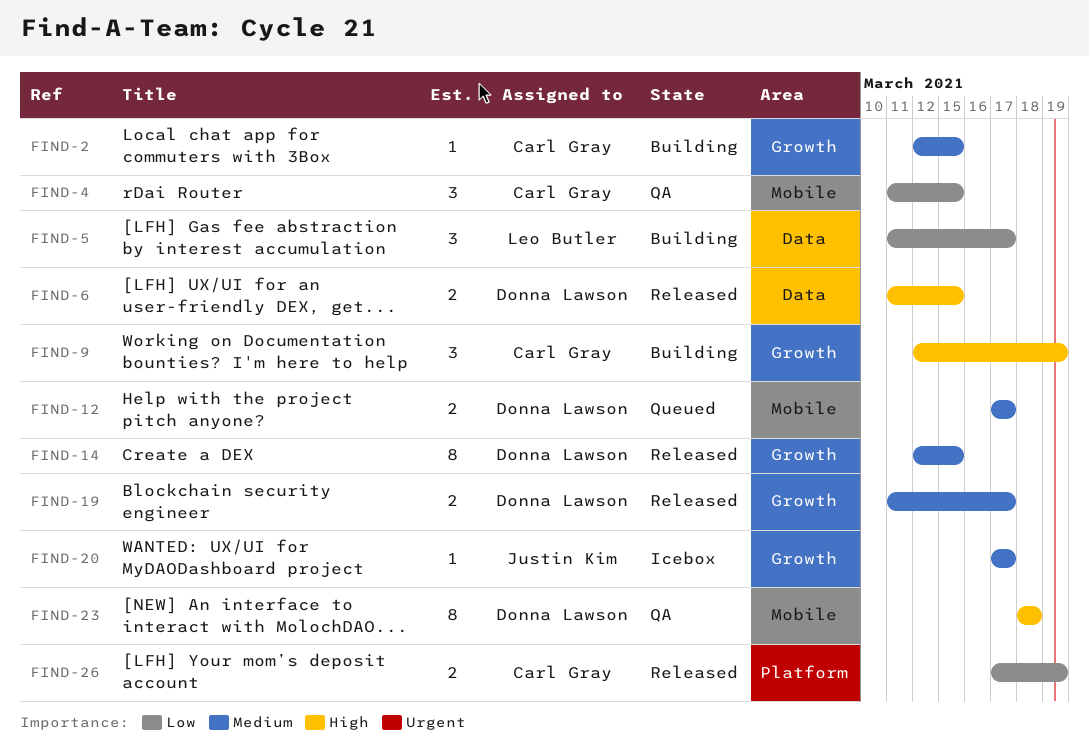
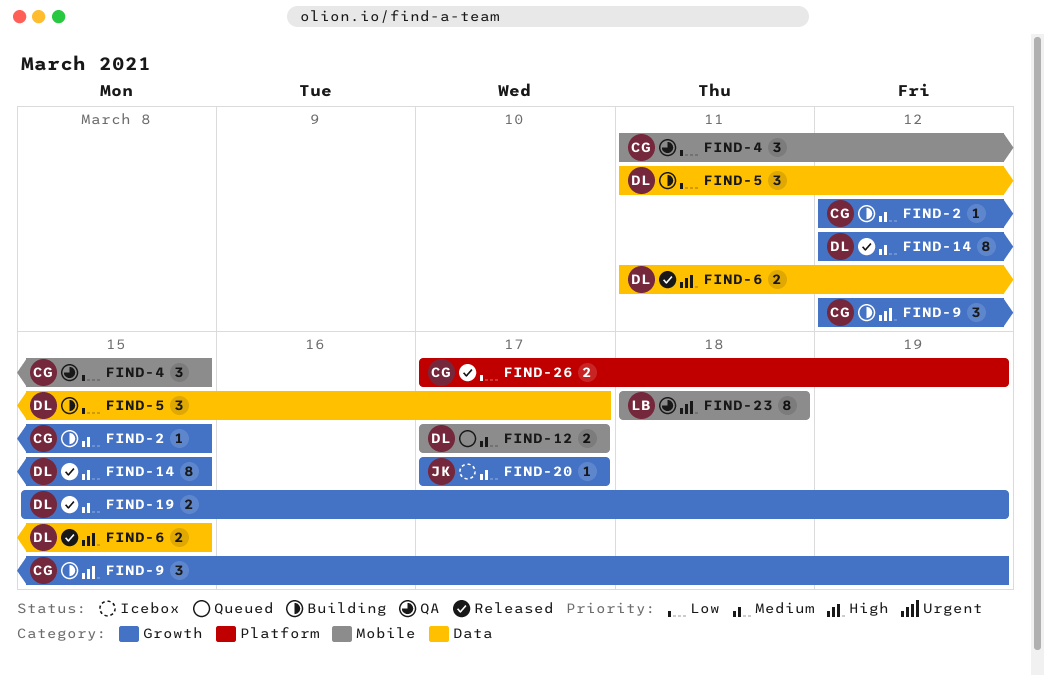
FIND-5, owner: Leo Butler -> Donna Lawson
FIND-19, start: Mar 11 -> Mar 15
FIND-19, due: Mar 17 -> Mar 19
FIND-23, owner: Donna Lawson -> Leo Butler

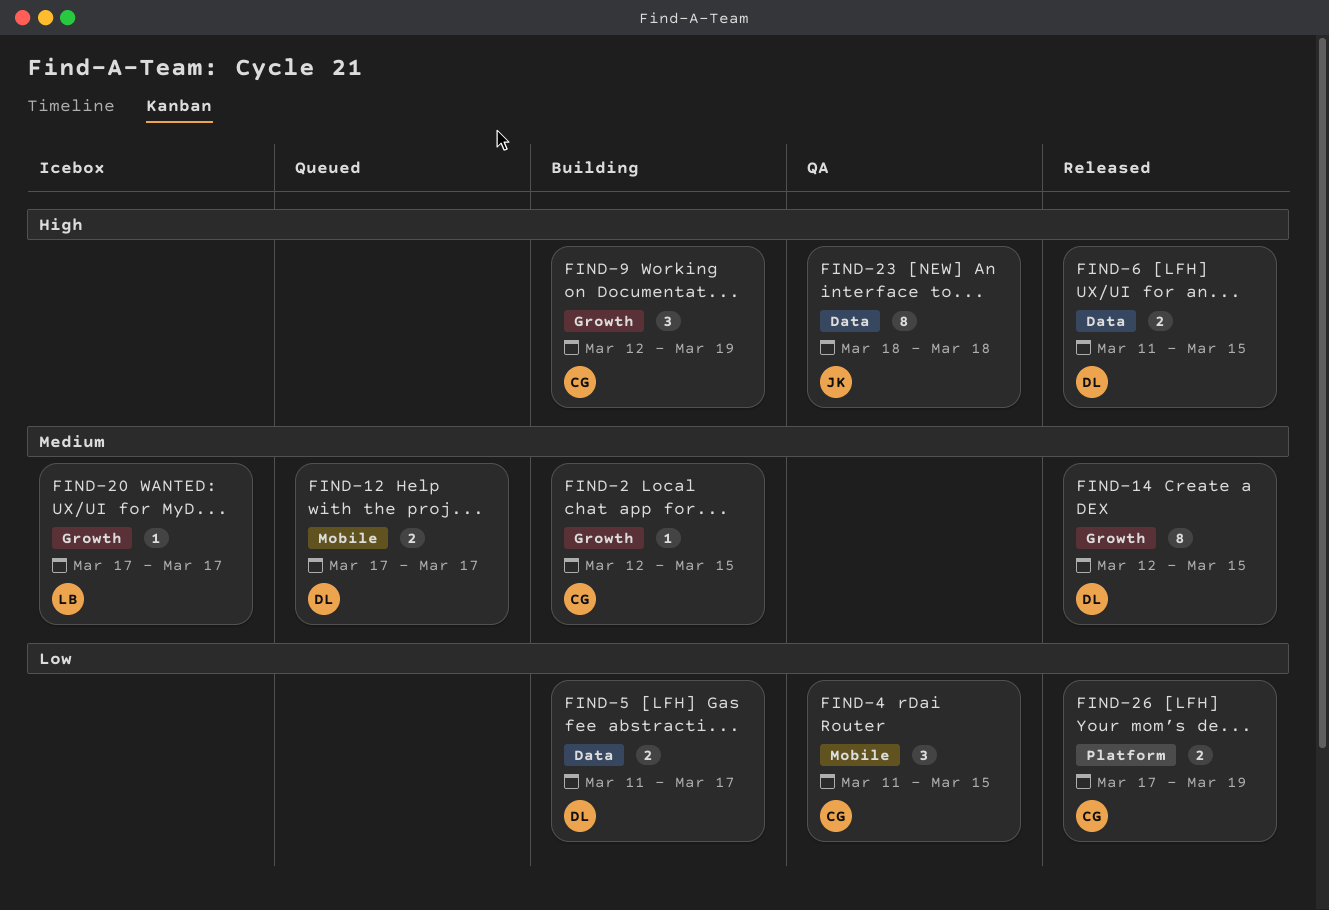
FIND-5, estimate: 3 -> 2
FIND-19: present -> none
FIND-20, owner: JK -> LB
FIND-23, owner: LB -> JK
FIND-23, label: Mobile -> Data

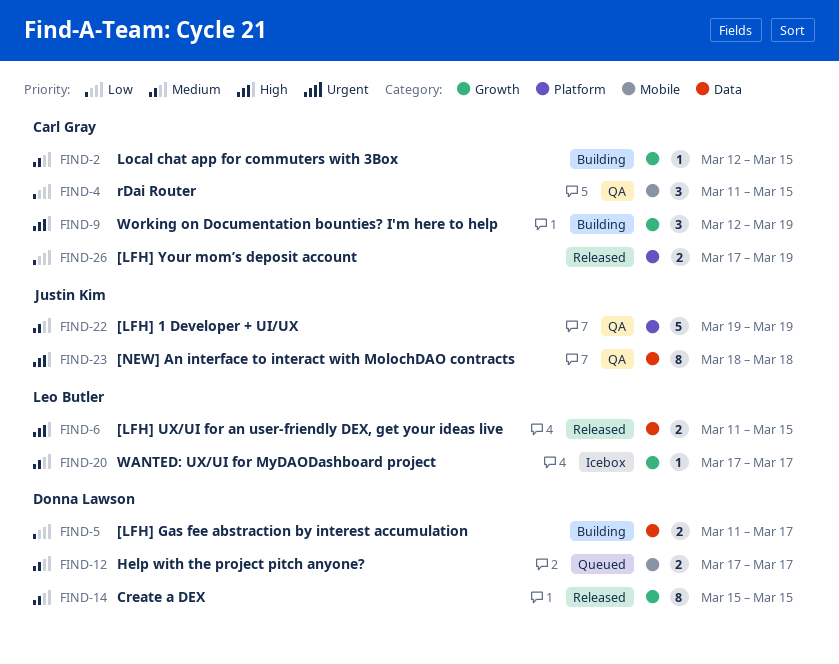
FIND-6, owner: Donna Lawson -> Leo Butler
FIND-14, start: Mar 12 -> Mar 15
FIND-22: none -> present

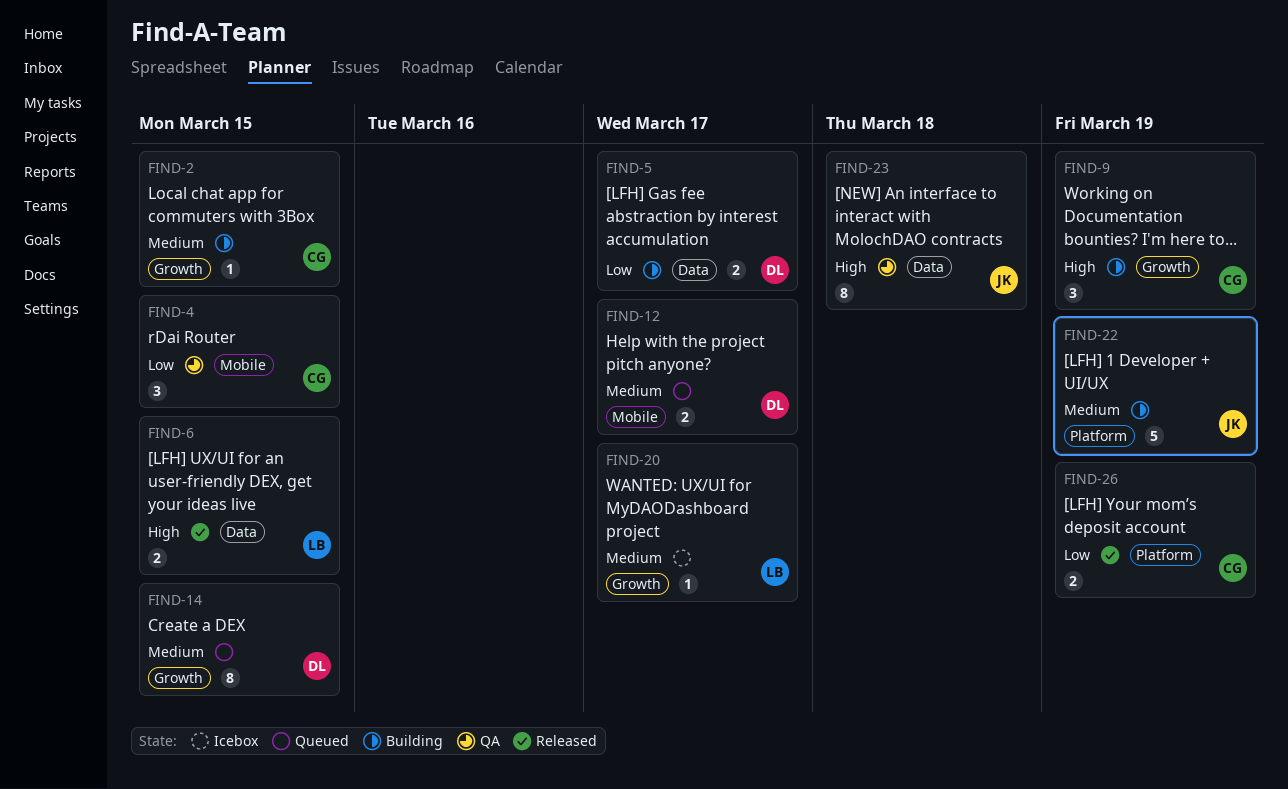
FIND-14, status: Released -> Queued
FIND-22, status: QA -> Building

